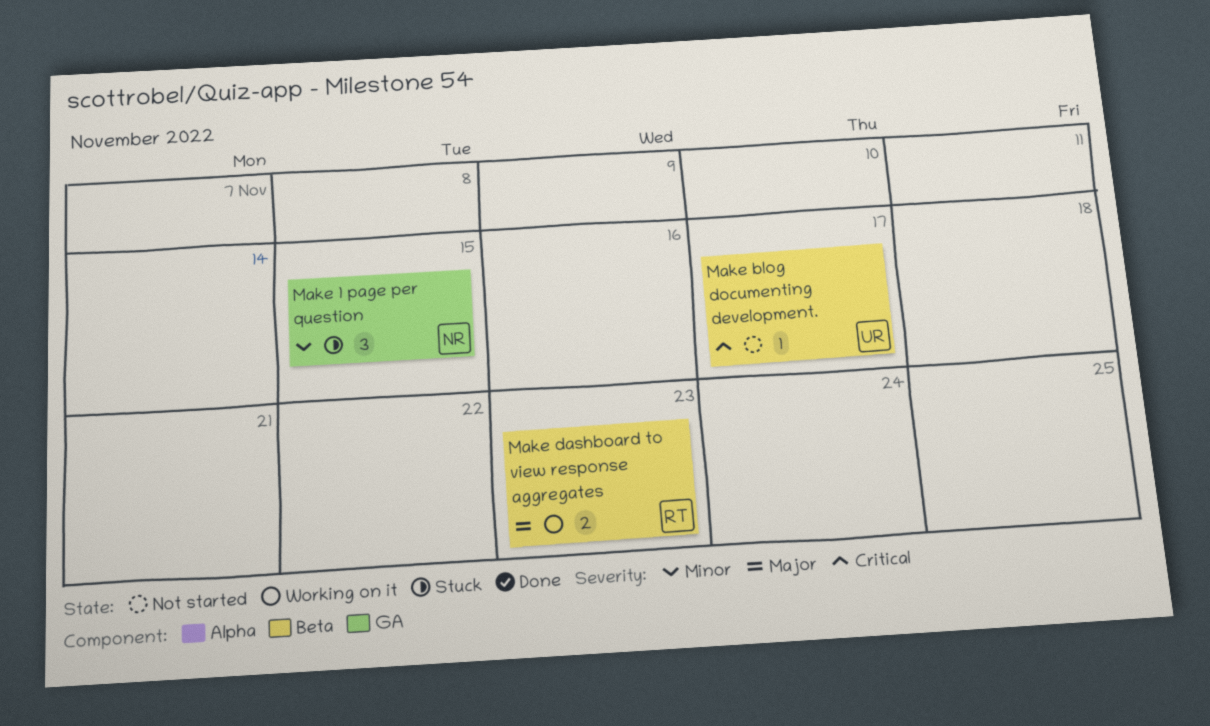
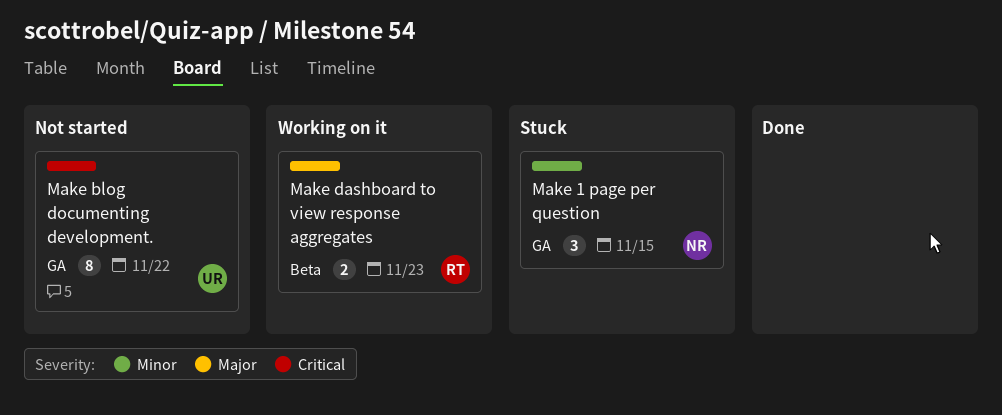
Make blog documenting development., label: Beta -> GA
Make blog documenting development., estimate: 1 -> 8
Make blog documenting development., due: Nov 17 -> Nov 22

